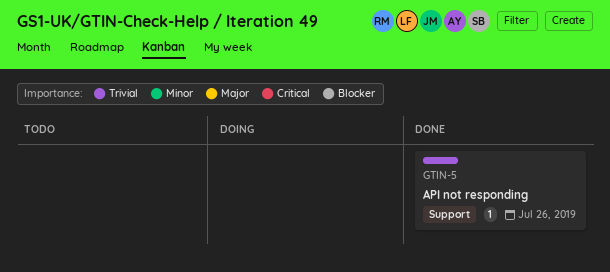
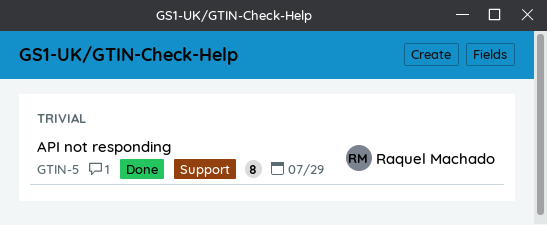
GTIN-5, estimate: 1 -> 8
GTIN-5, due: Jul 26 -> Jul 29

